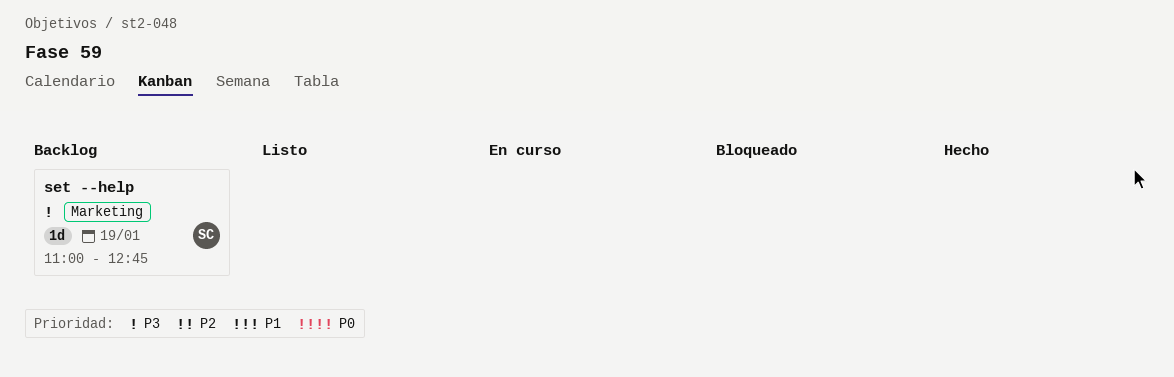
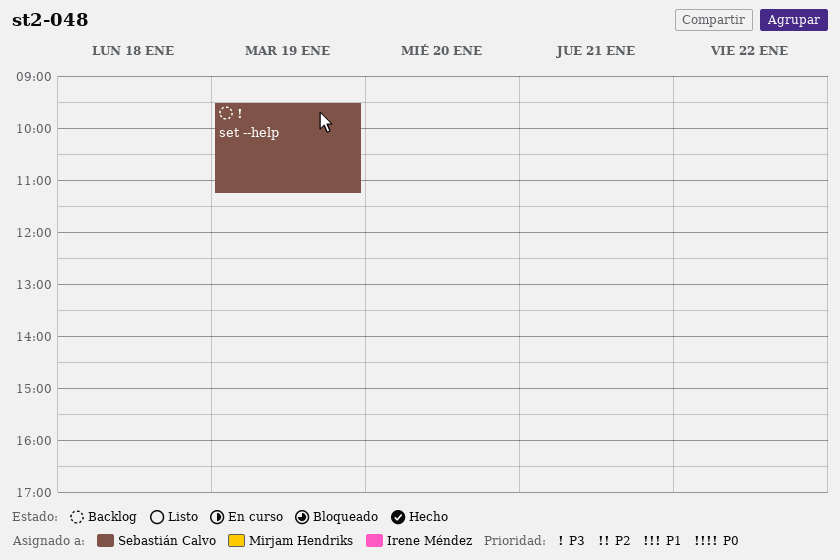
set --help, begins: 11:00 -> 09:30
set --help, ends: 12:45 -> 11:15

